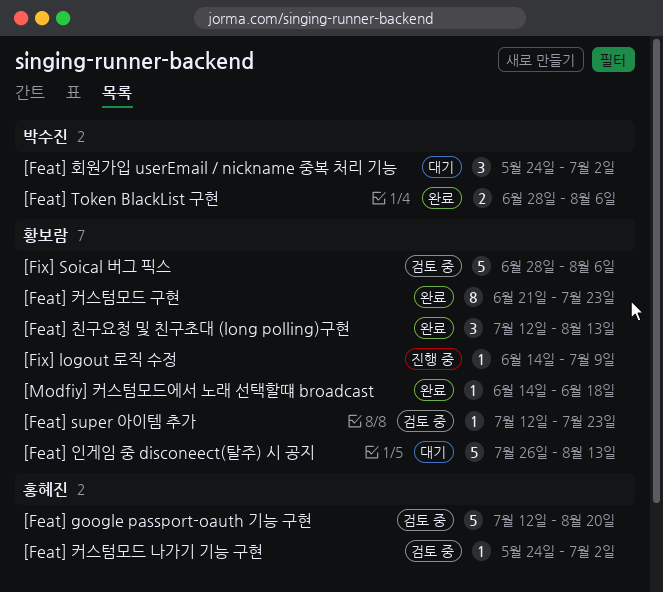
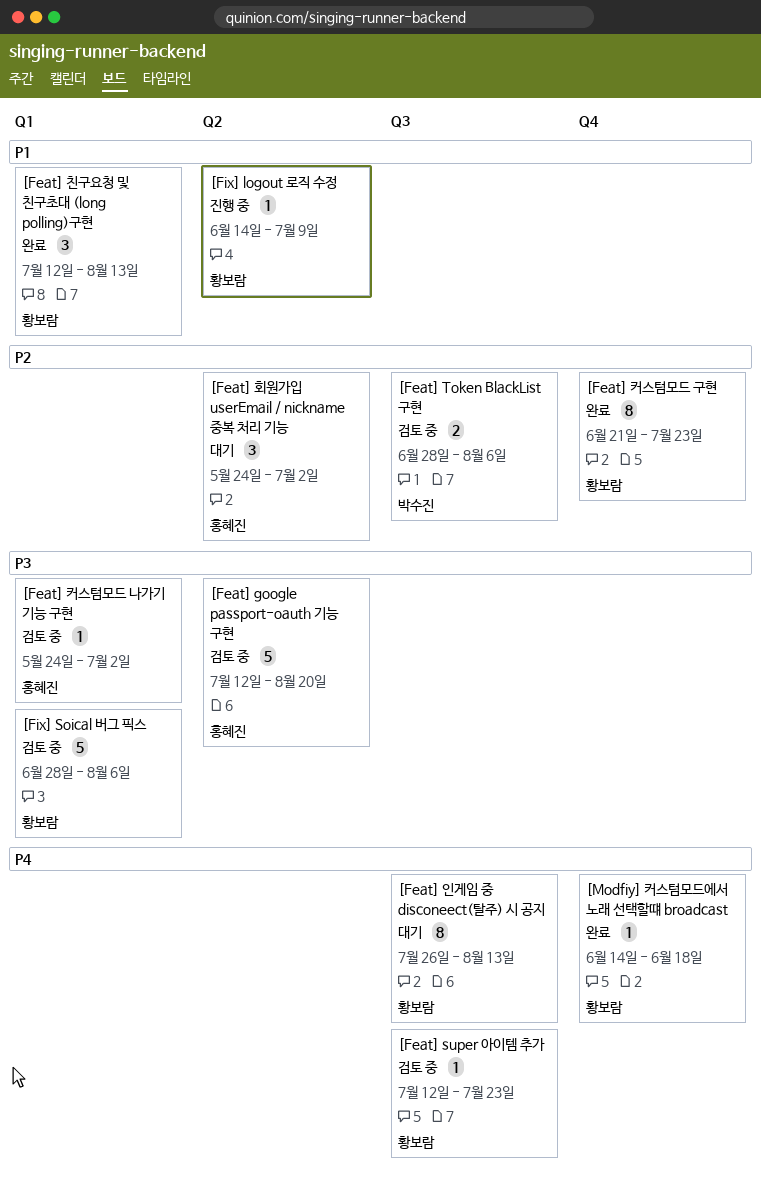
[Feat] Token BlackList 구현, status: 완료 -> 검토 중
[Feat] 인게임 중 disconeect(탈주) 시 공지, estimate: 5 -> 8
[Feat] 회원가입 userEmail / nickname 중복 처리 기능, owner: 박수진 -> 홍혜진

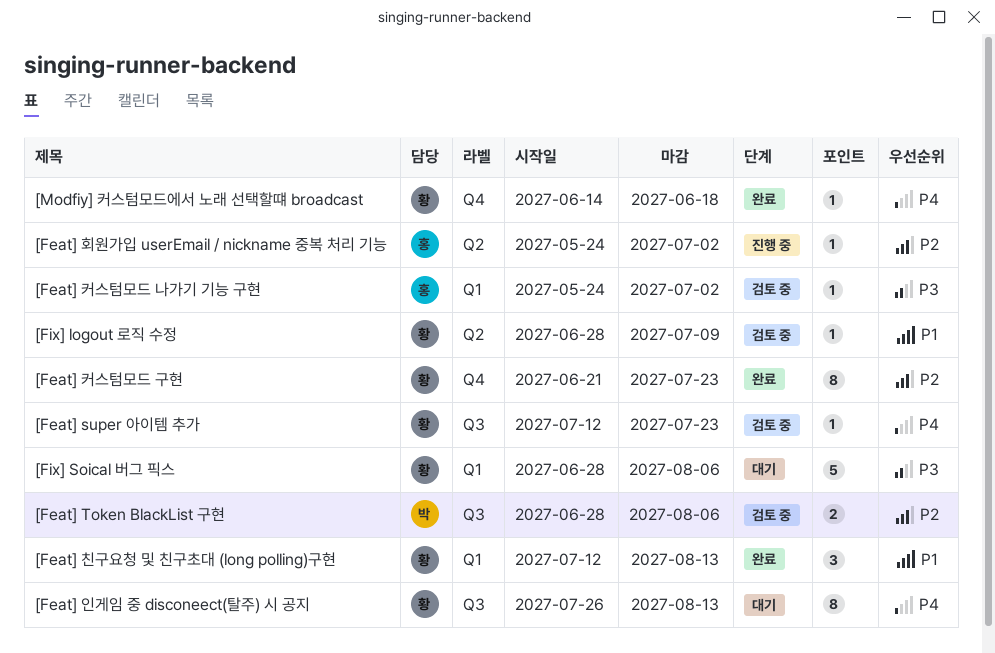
[Feat] google passport-oauth 기능 구현: present -> none
[Feat] 회원가입 userEmail / nickname 중복 처리 기능, status: 대기 -> 진행 중
[Feat] 회원가입 userEmail / nickname 중복 처리 기능, estimate: 3 -> 1
[Fix] logout 로직 수정, status: 진행 중 -> 검토 중
[Fix] logout 로직 수정, start: Jun 14 -> Jun 28
[Fix] Soical 버그 픽스, status: 검토 중 -> 대기

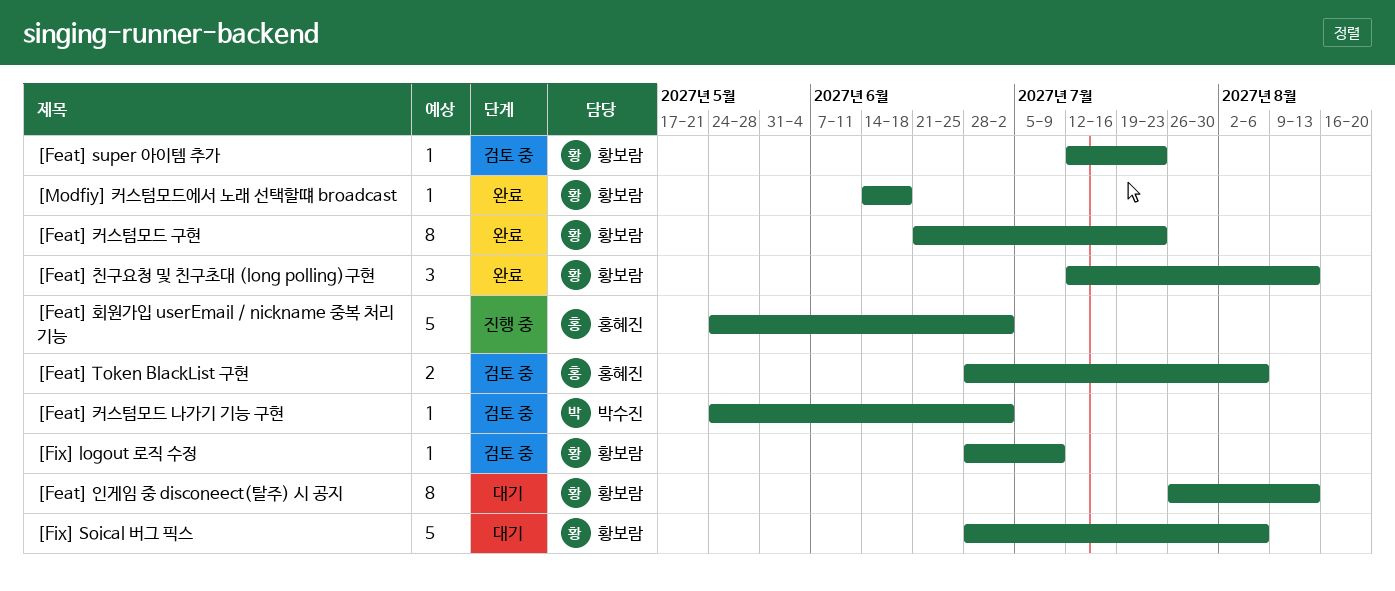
[Feat] Token BlackList 구현, owner: 박수진 -> 홍혜진
[Feat] 커스텀모드 나가기 기능 구현, owner: 홍혜진 -> 박수진
[Feat] 회원가입 userEmail / nickname 중복 처리 기능, estimate: 1 -> 5

